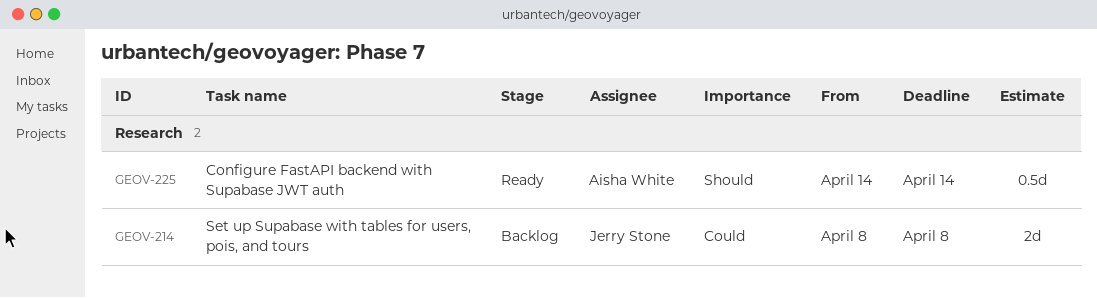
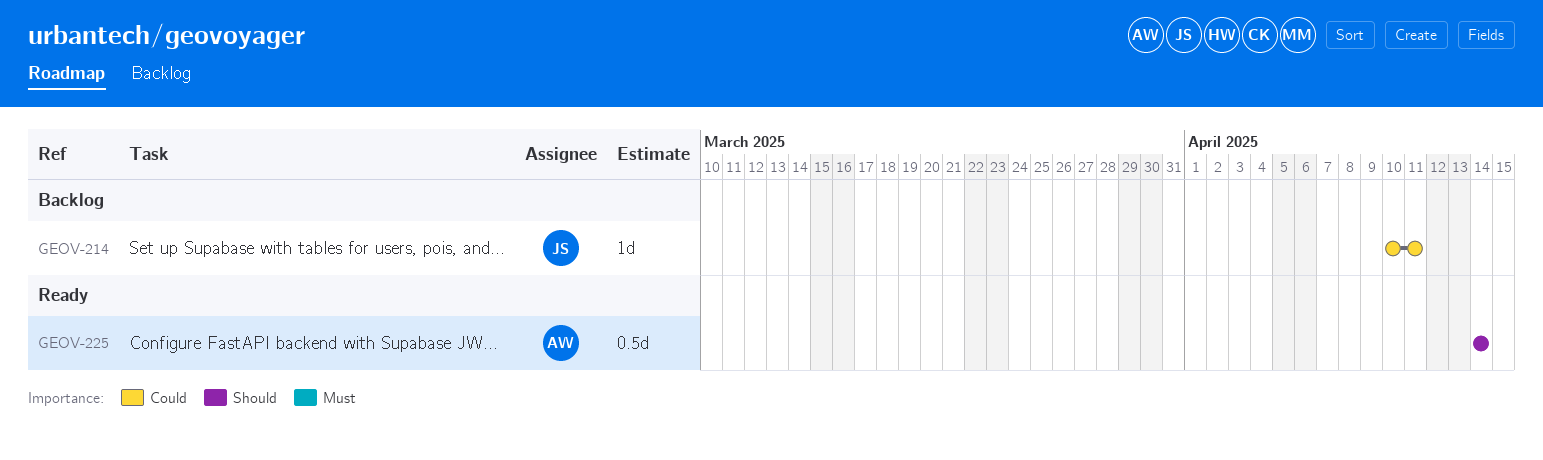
GEOV-214, estimate: 2d -> 1d
GEOV-214, start: Apr 8 -> Apr 10
GEOV-214, due: Apr 8 -> Apr 11

